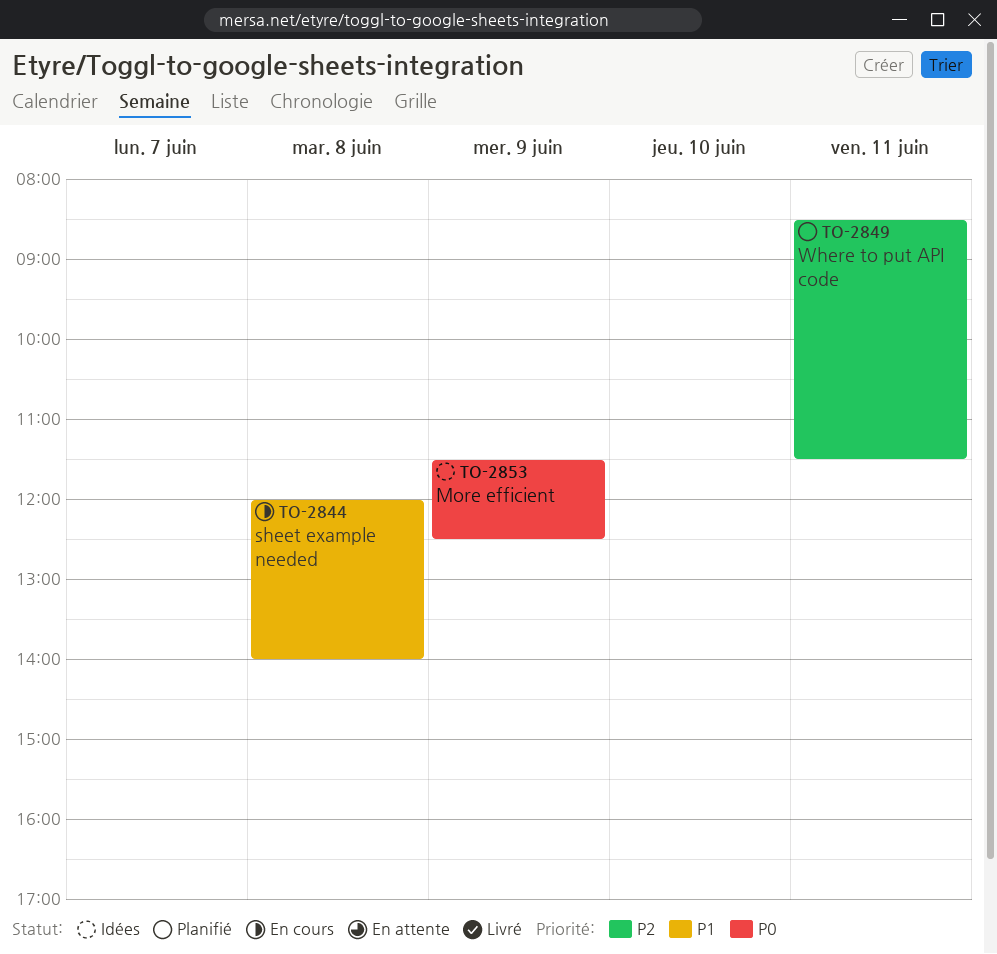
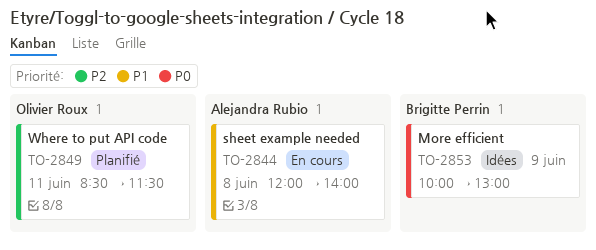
TO-2853, begins: 11:30 -> 10:00
TO-2853, ends: 12:30 -> 13:00

